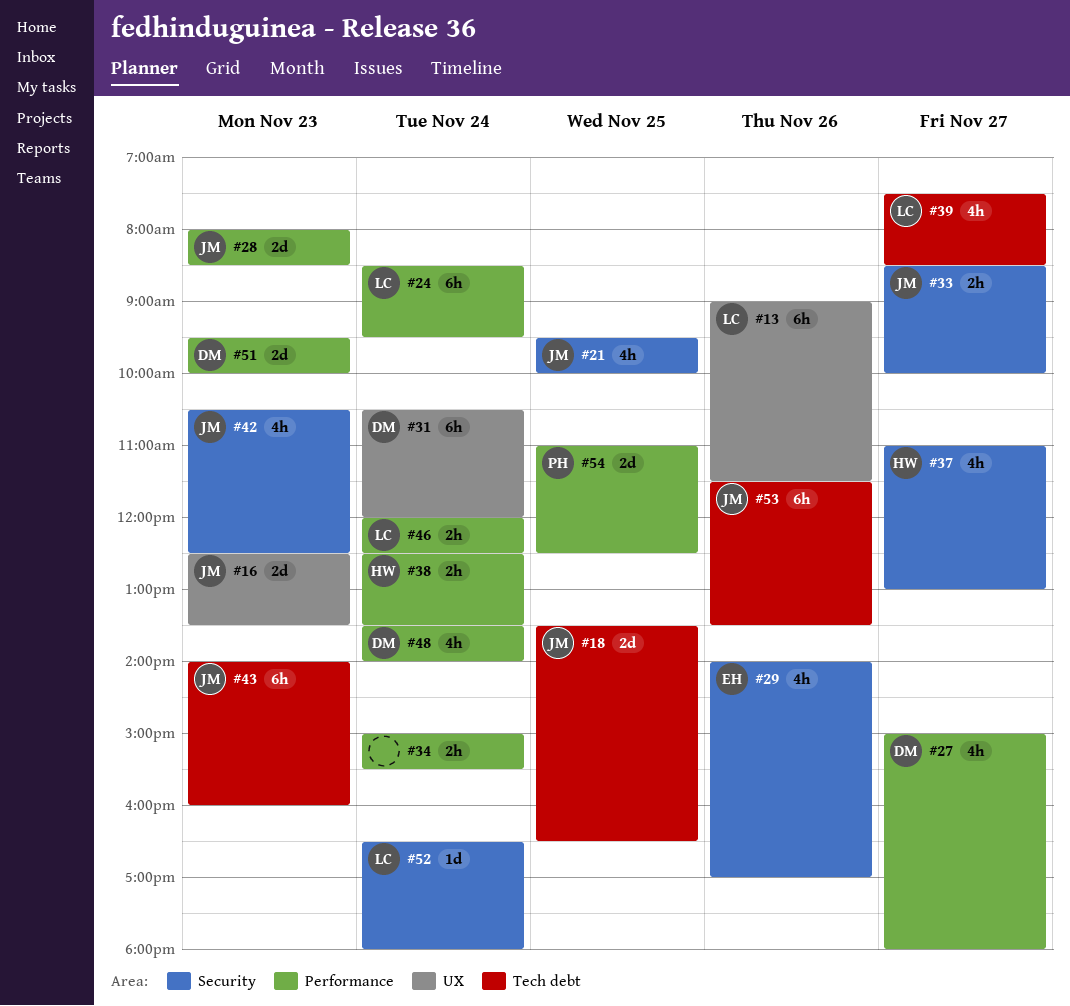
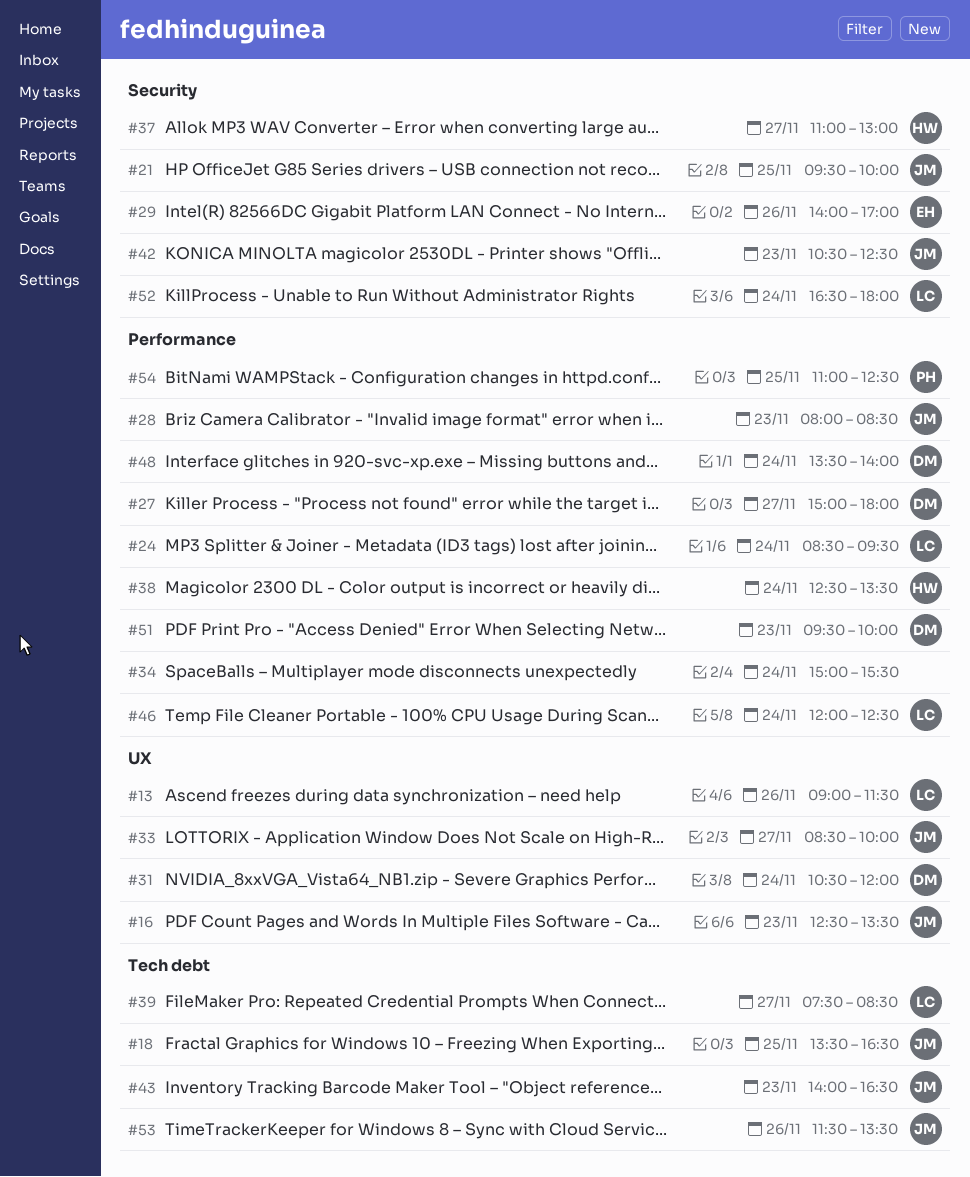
#33, label: Security -> UX
#43, ends: 16:00 -> 16:30

